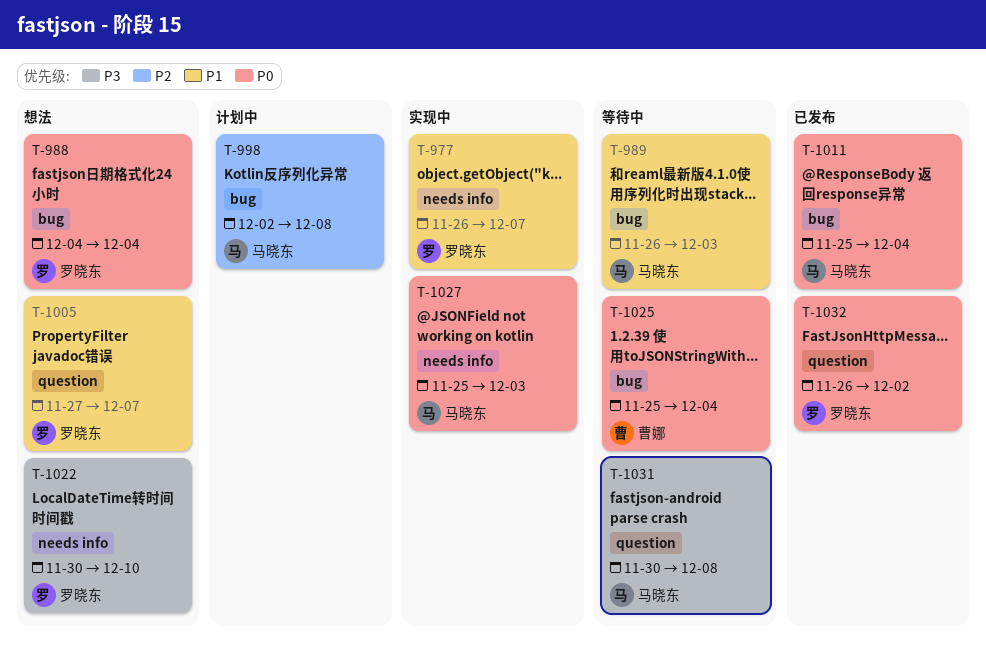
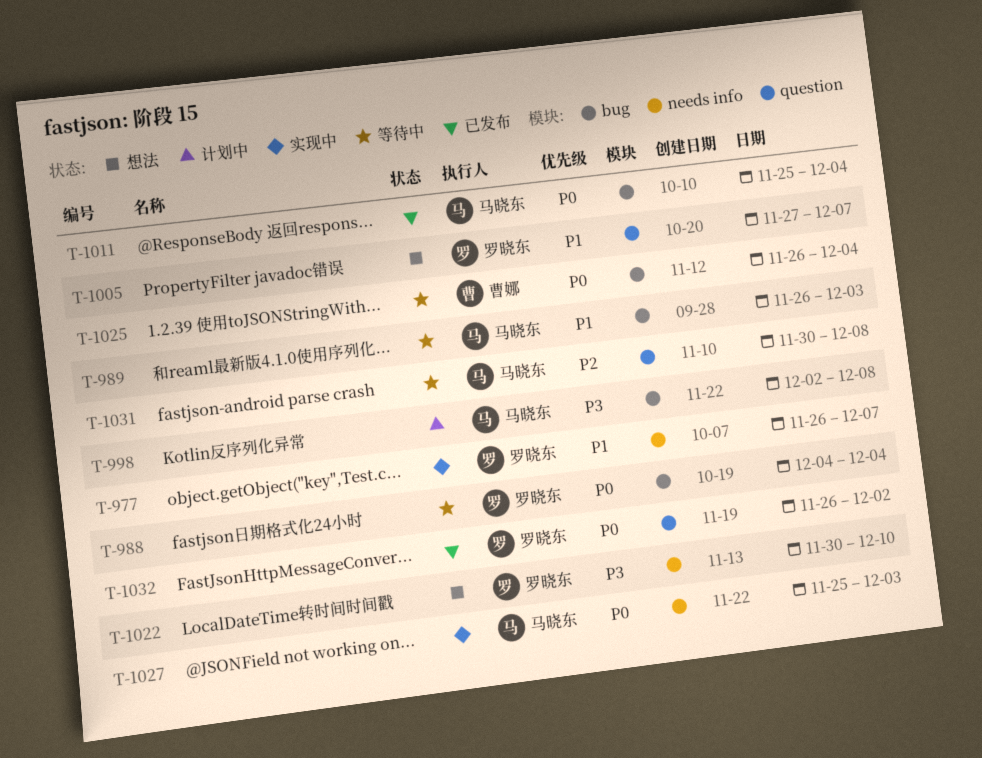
T-988, status: 想法 -> 等待中
T-998, priority: P2 -> P3
T-1025, start: Nov 25 -> Nov 26
T-1031, priority: P3 -> P2

